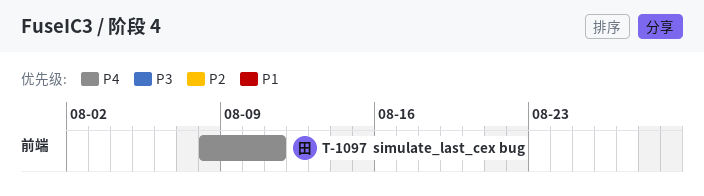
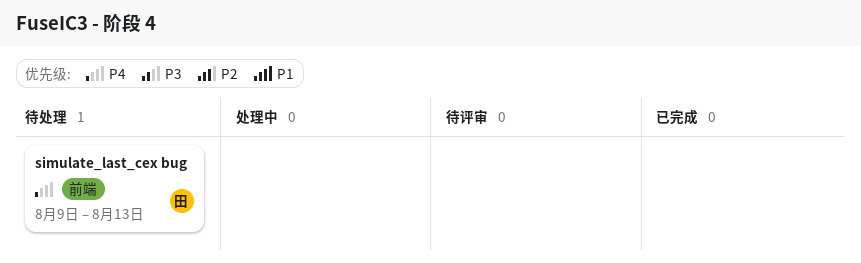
simulate_last_cex bug, start: Aug 8 -> Aug 9
simulate_last_cex bug, due: Aug 11 -> Aug 13

